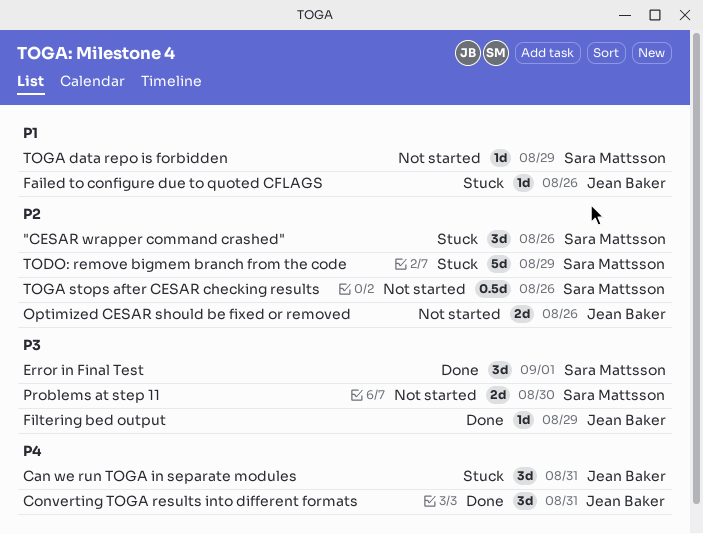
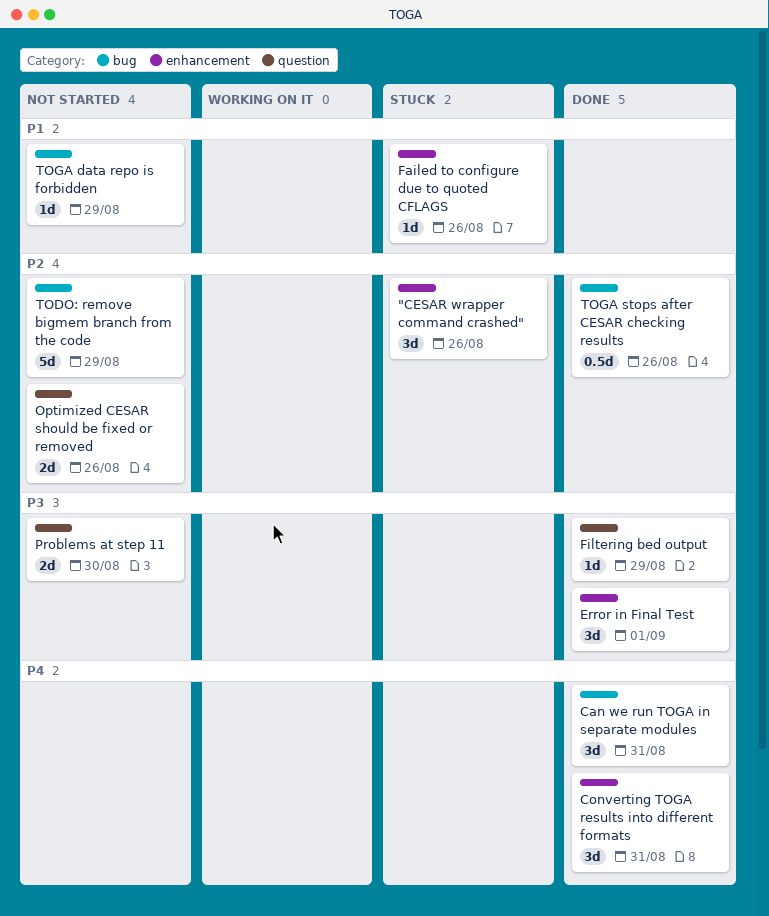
Can we run TOGA in separate modules, status: Stuck -> Done
TODO: remove bigmem branch from the code, status: Stuck -> Not started
TOGA stops after CESAR checking results, status: Not started -> Done

